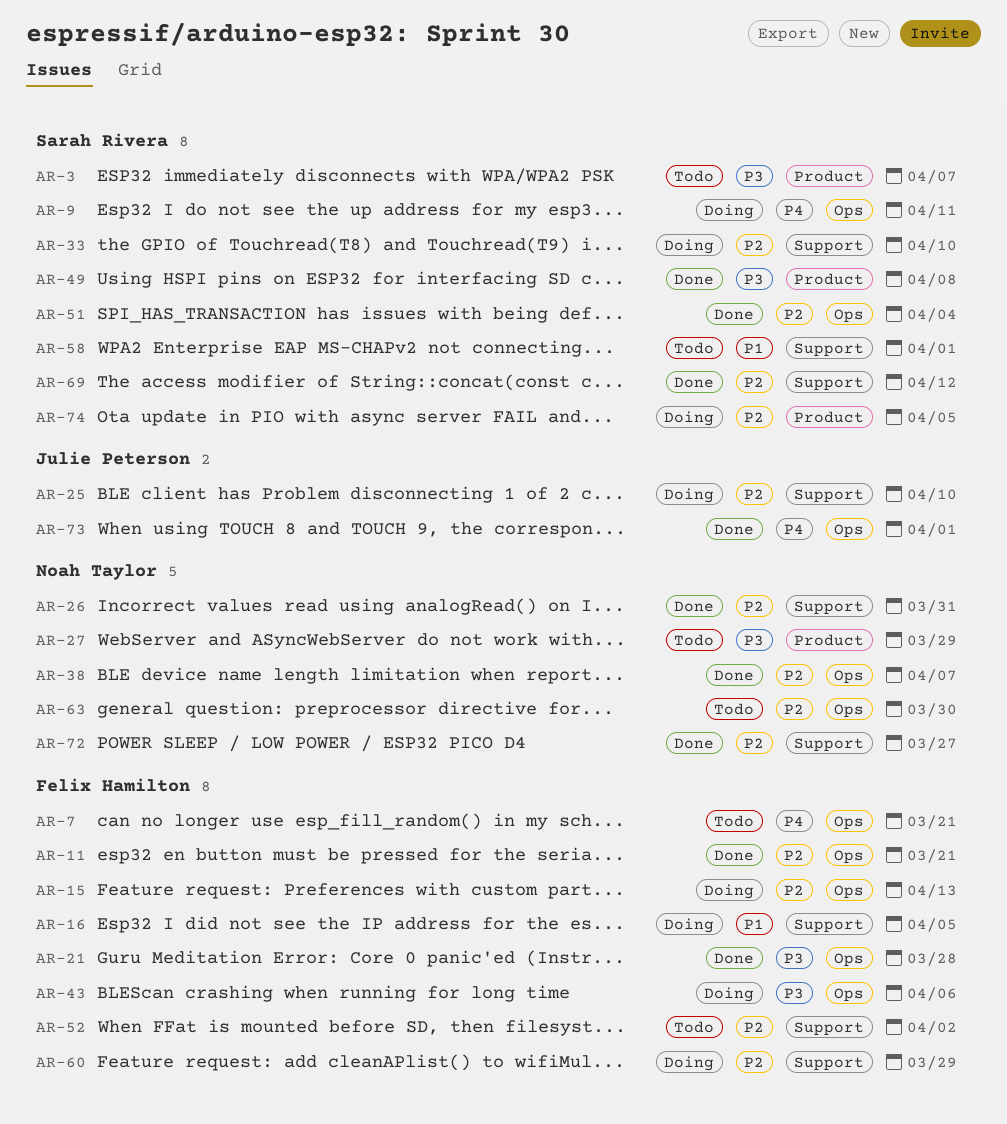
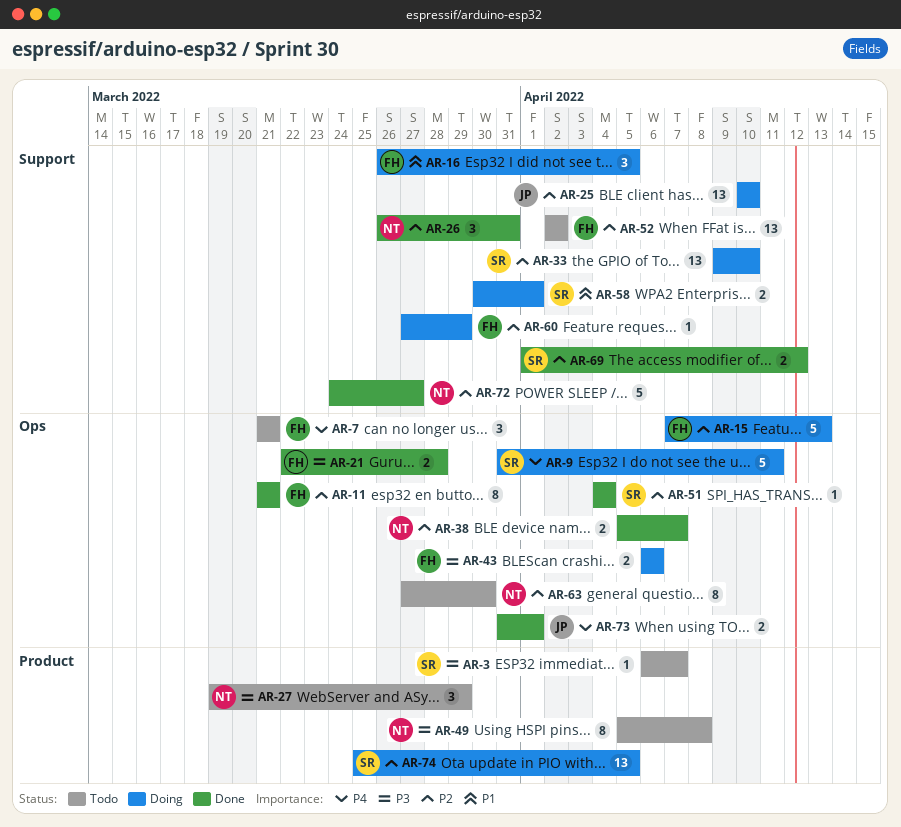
AR-49, status: Done -> Todo
AR-49, owner: Sarah Rivera -> Noah Taylor
AR-58, status: Todo -> Doing

